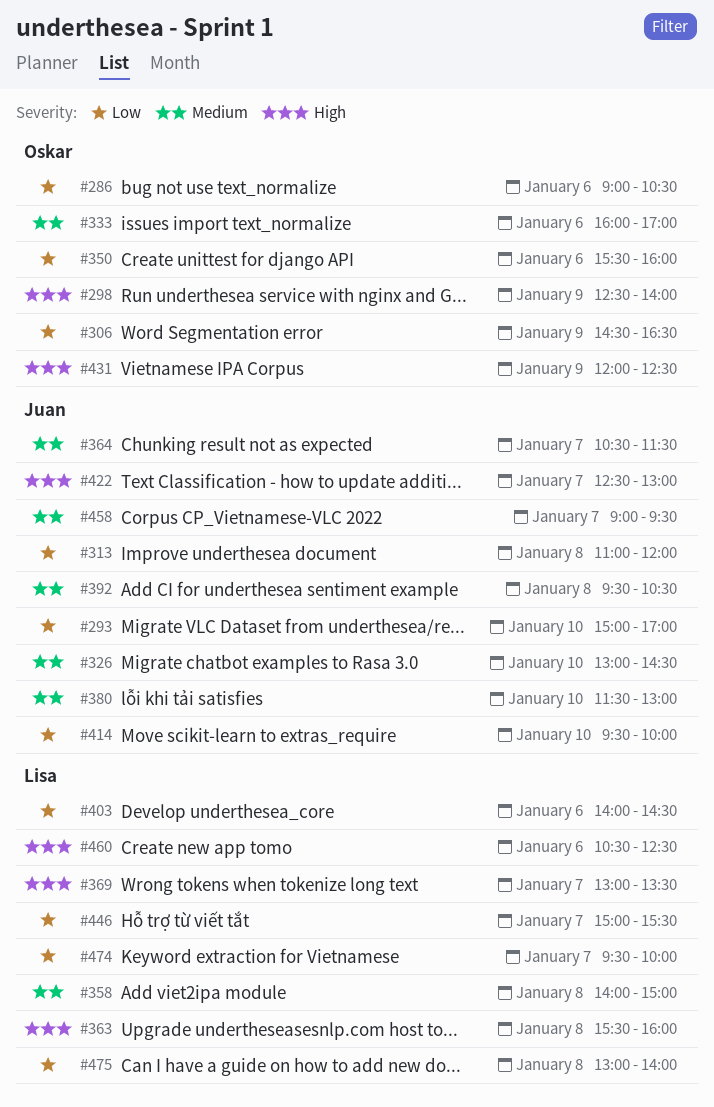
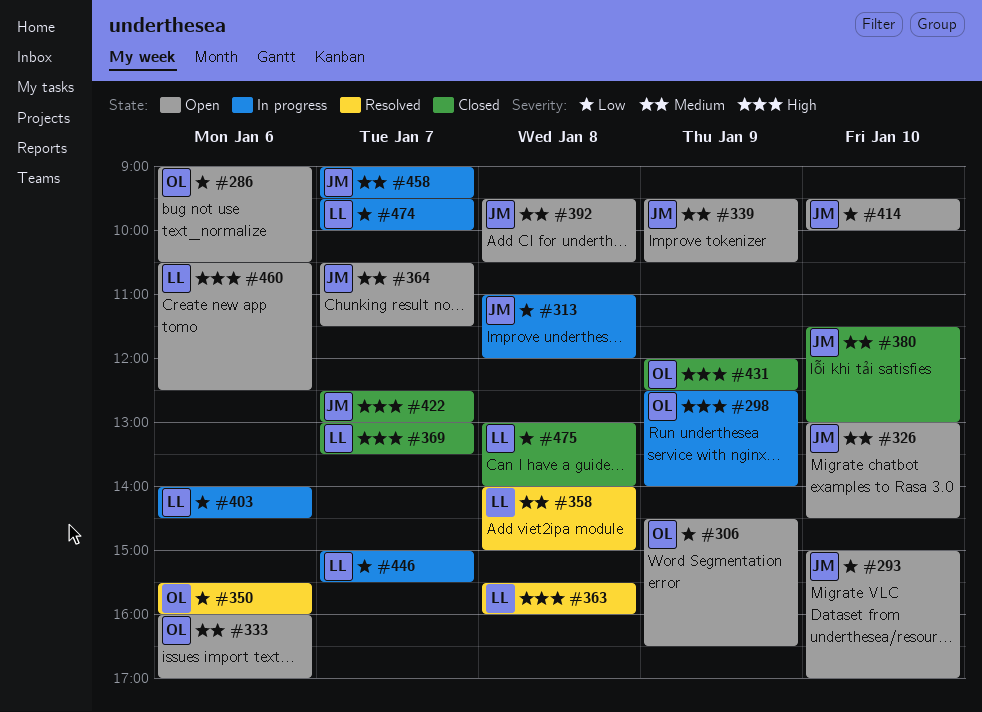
#339: none -> present

